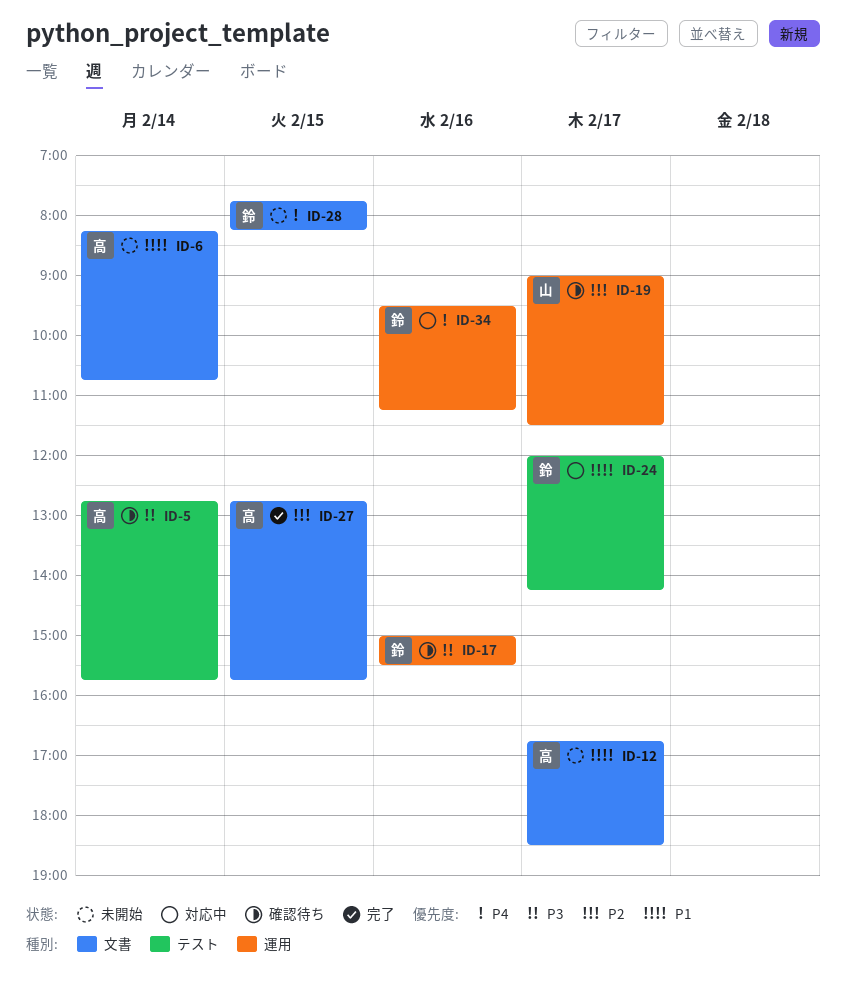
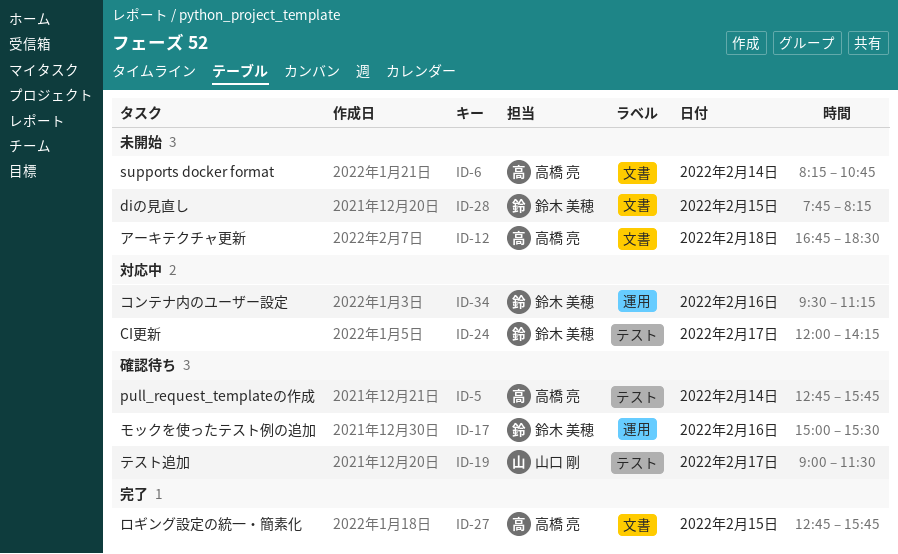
ID-12, day: Feb 17 -> Feb 18
ID-19, label: 運用 -> テスト

